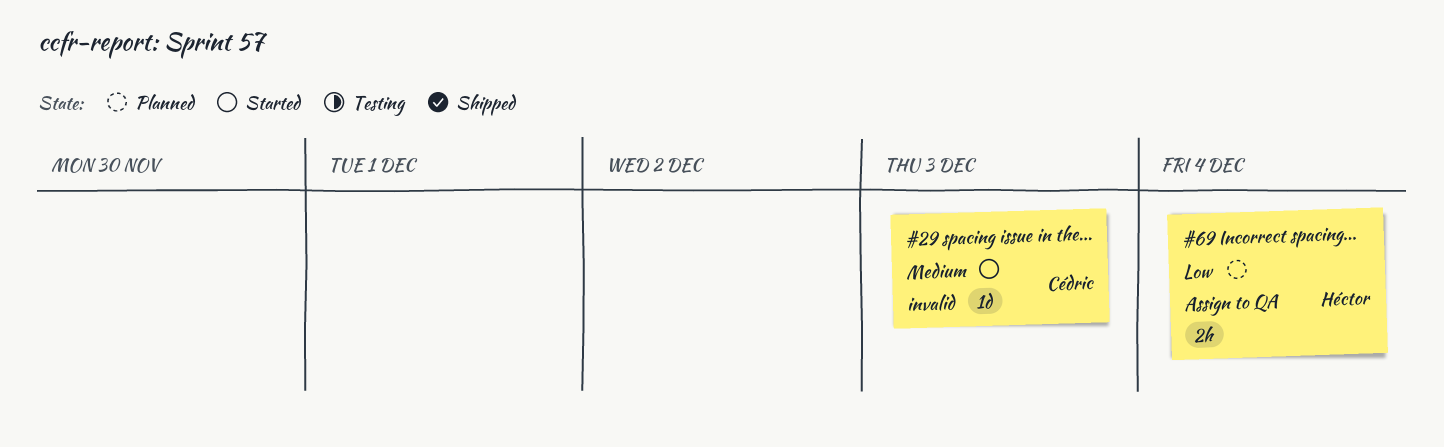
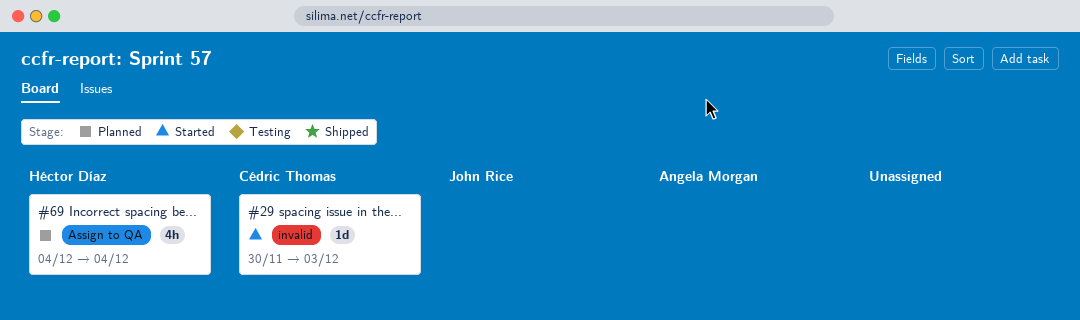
#69, estimate: 2h -> 4h

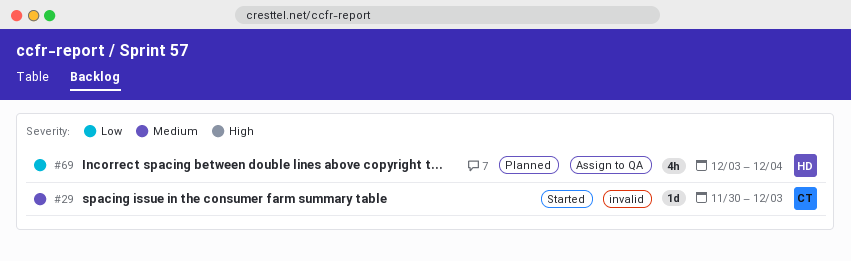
#69, start: Dec 4 -> Dec 3

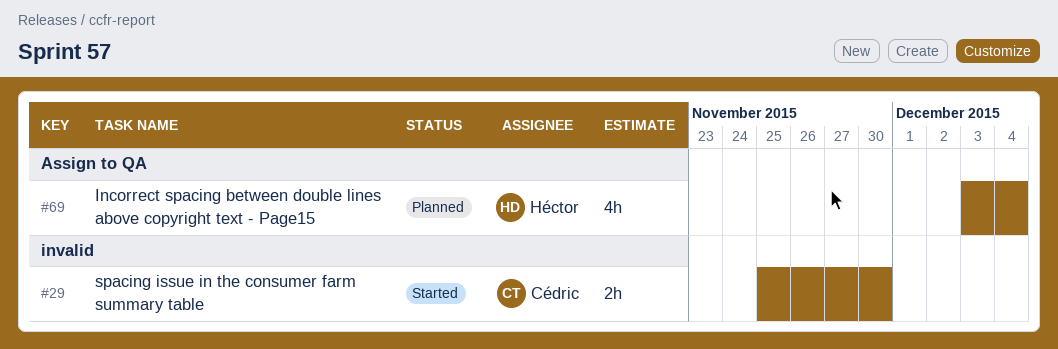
#29, estimate: 1d -> 2h
#29, start: Nov 30 -> Nov 25
#29, due: Dec 3 -> Nov 30

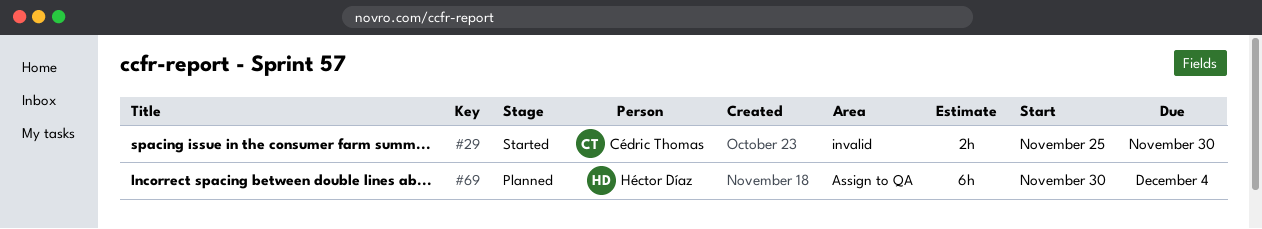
#69, estimate: 4h -> 6h
#69, start: Dec 3 -> Nov 30

